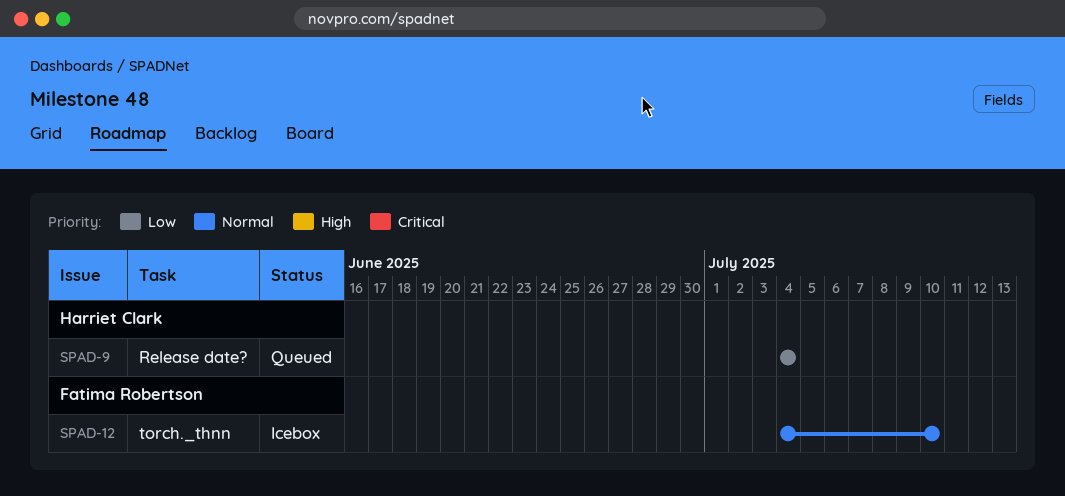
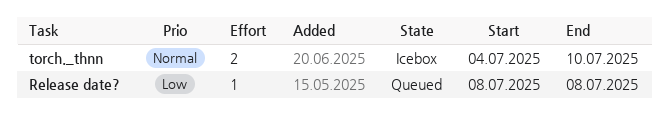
Release date?, start: Jul 4 -> Jul 8
Release date?, due: Jul 4 -> Jul 8

